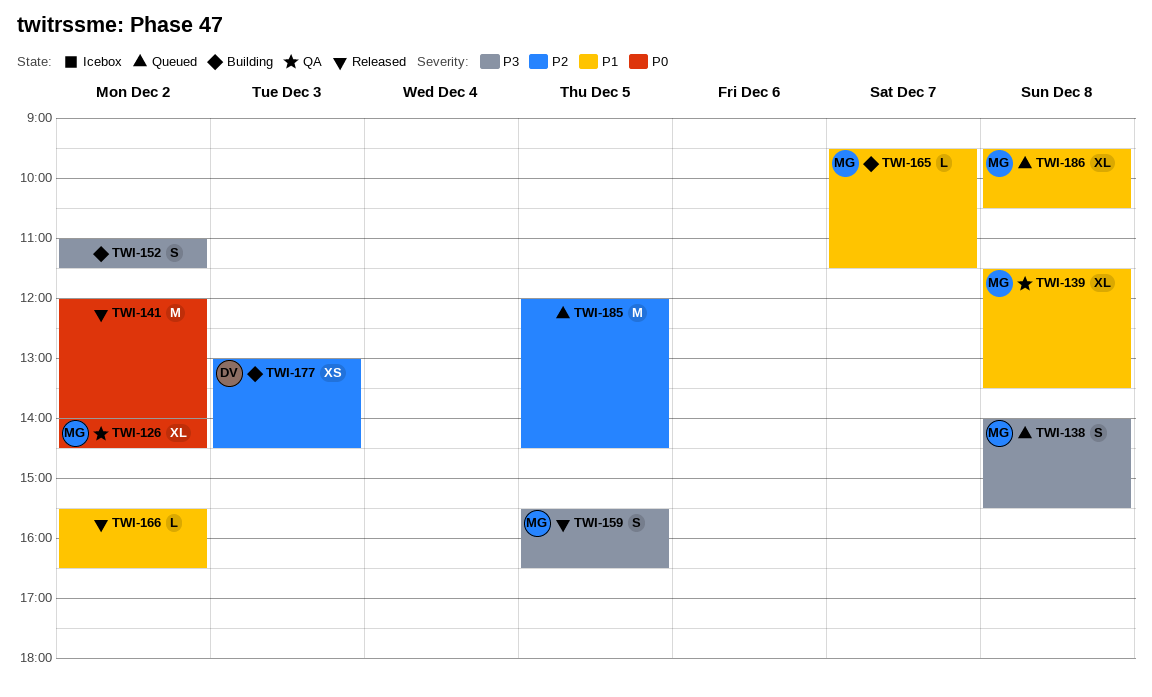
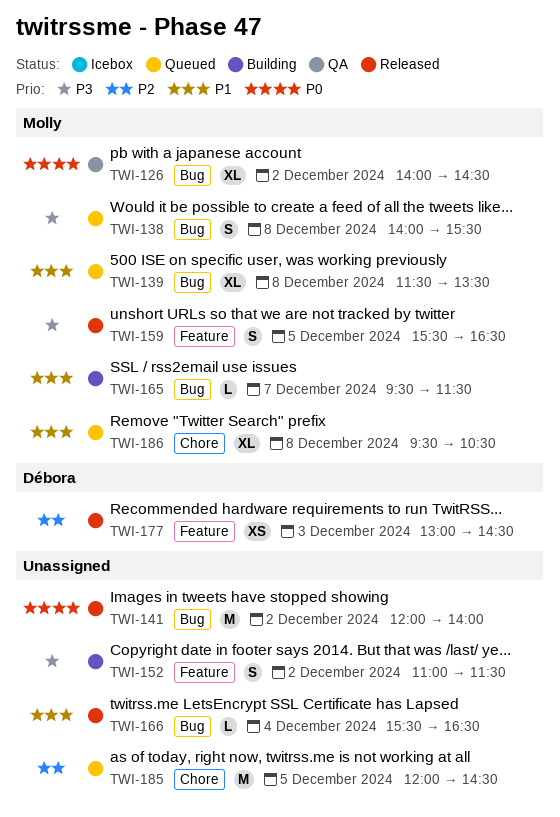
TWI-139, status: QA -> Queued
TWI-166, day: Dec 2 -> Dec 4
TWI-177, status: Building -> Released

